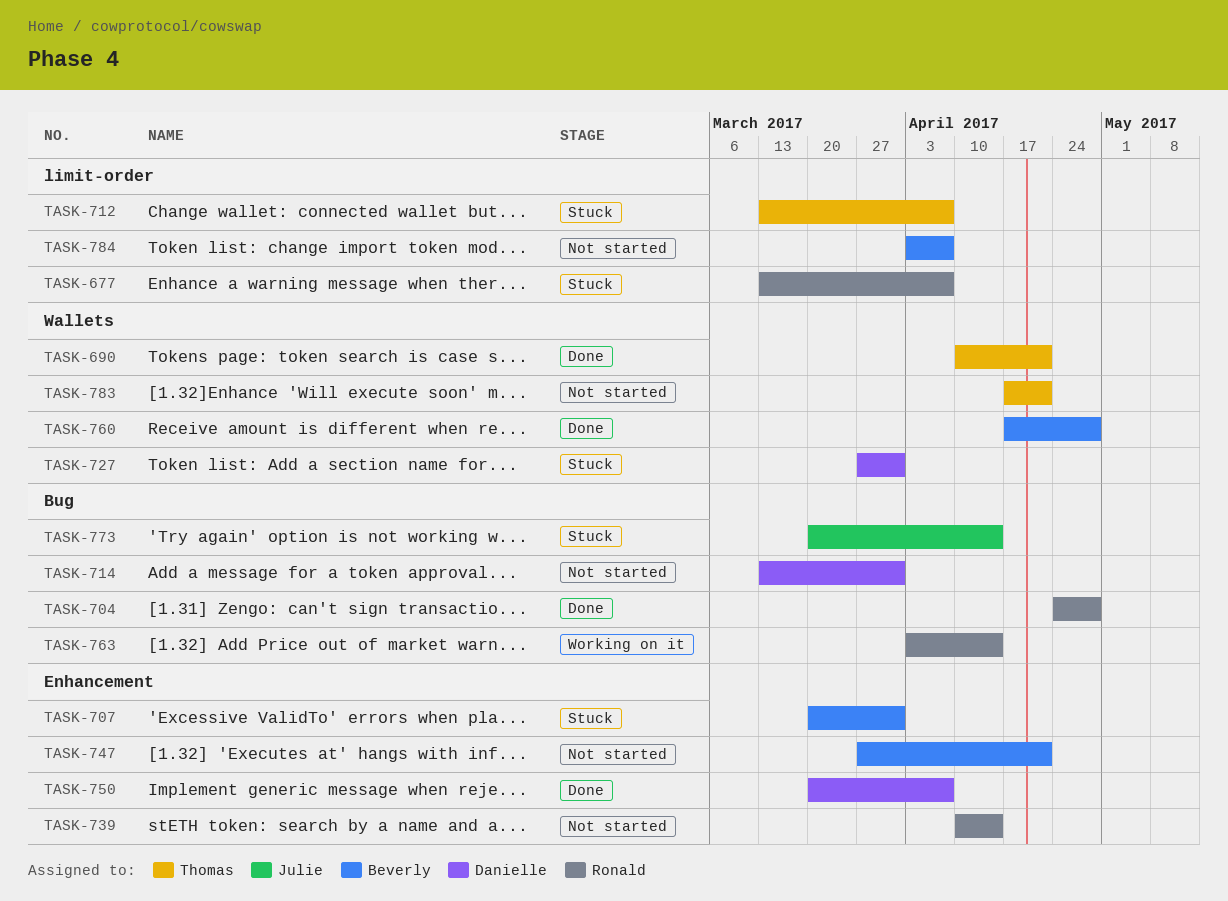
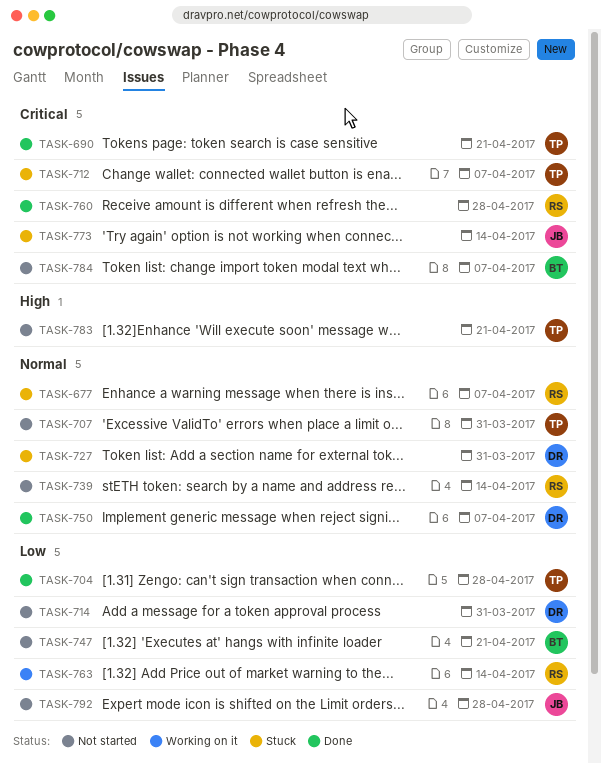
TASK-704, owner: Ronald -> Thomas
TASK-707, status: Stuck -> Not started
TASK-707, owner: Beverly -> Thomas
TASK-760, owner: Beverly -> Ronald
TASK-792: none -> present

